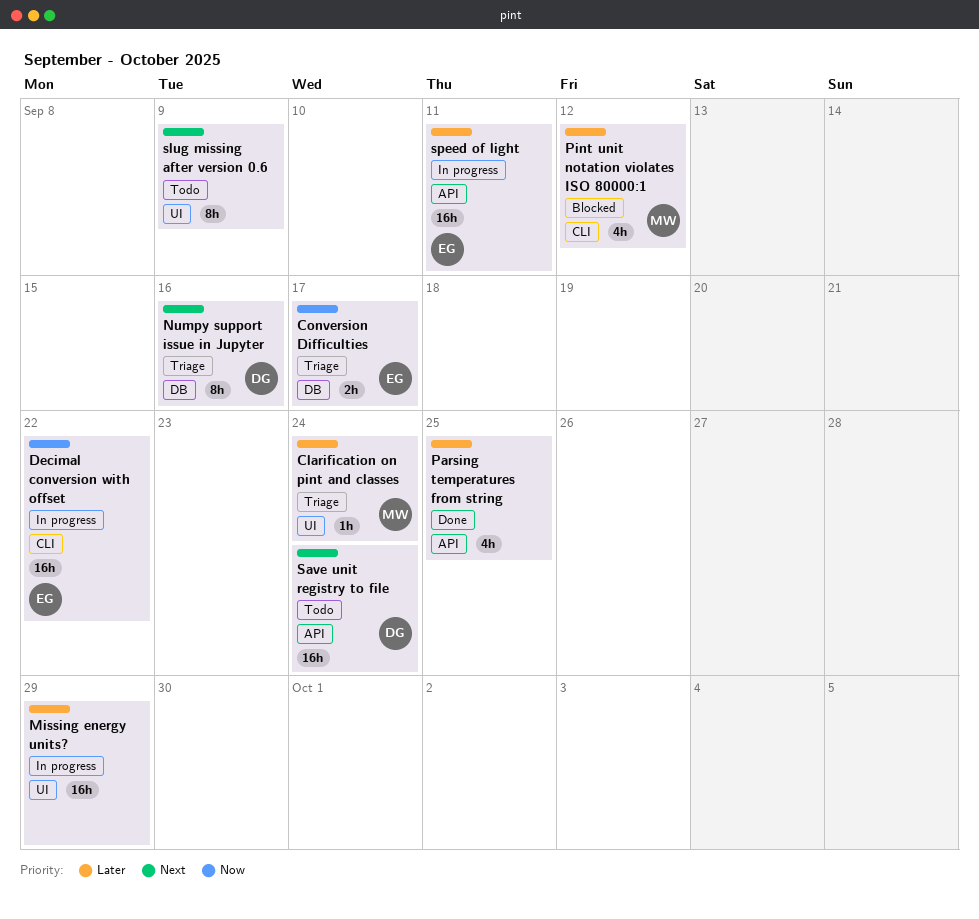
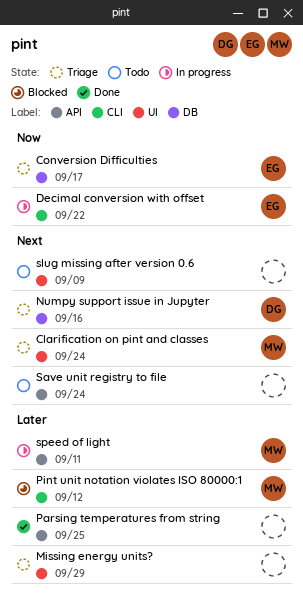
Clarification on pint and classes, priority: Later -> Next
Missing energy units?, status: In progress -> Triage
Save unit registry to file, owner: DG -> none
speed of light, owner: EG -> MW

